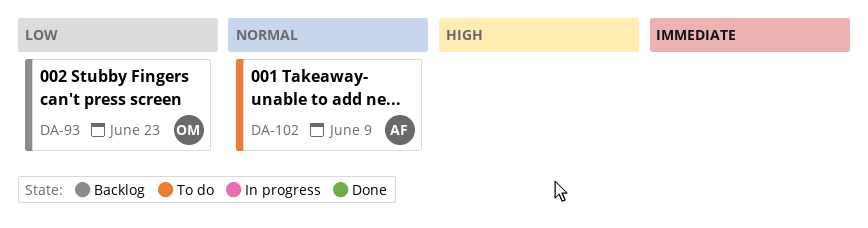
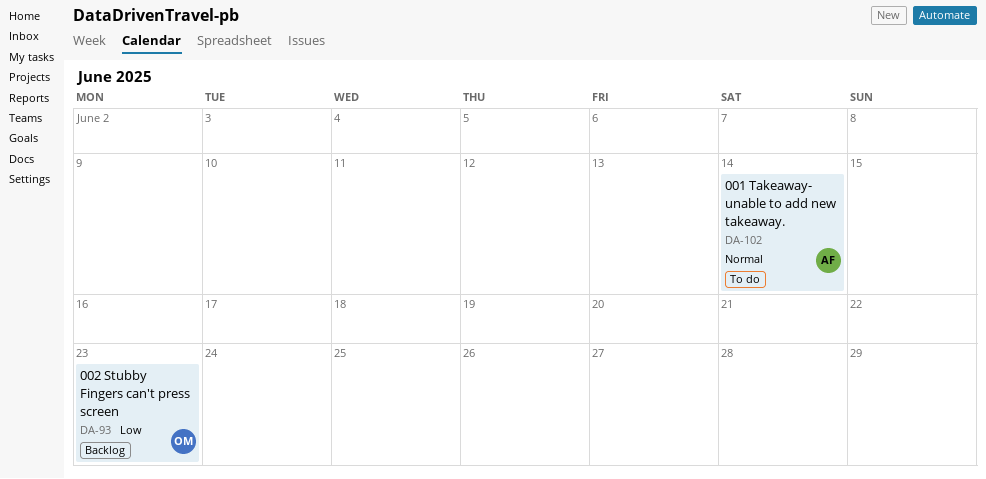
DA-102, due: Jun 9 -> Jun 14

